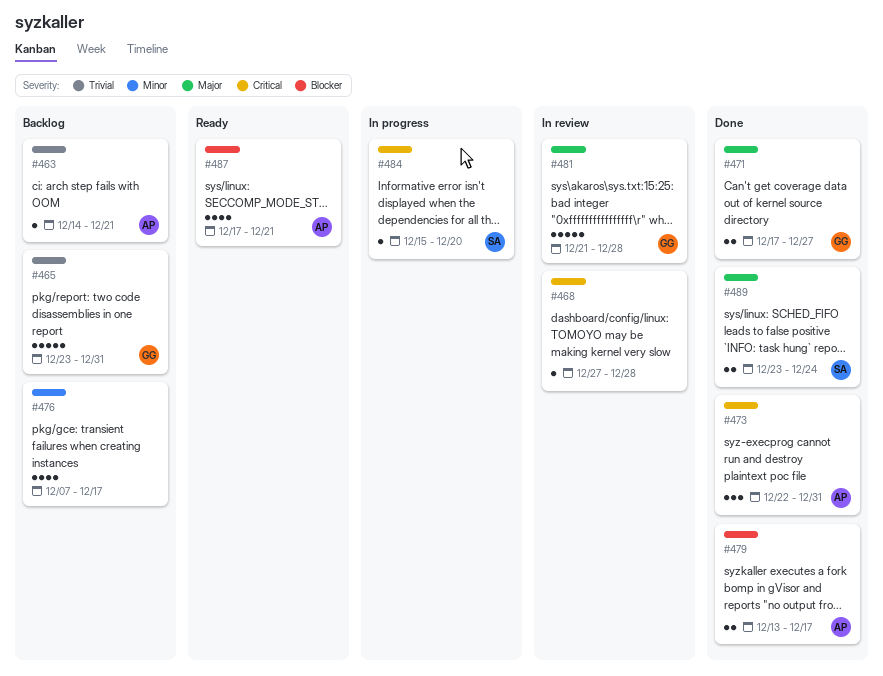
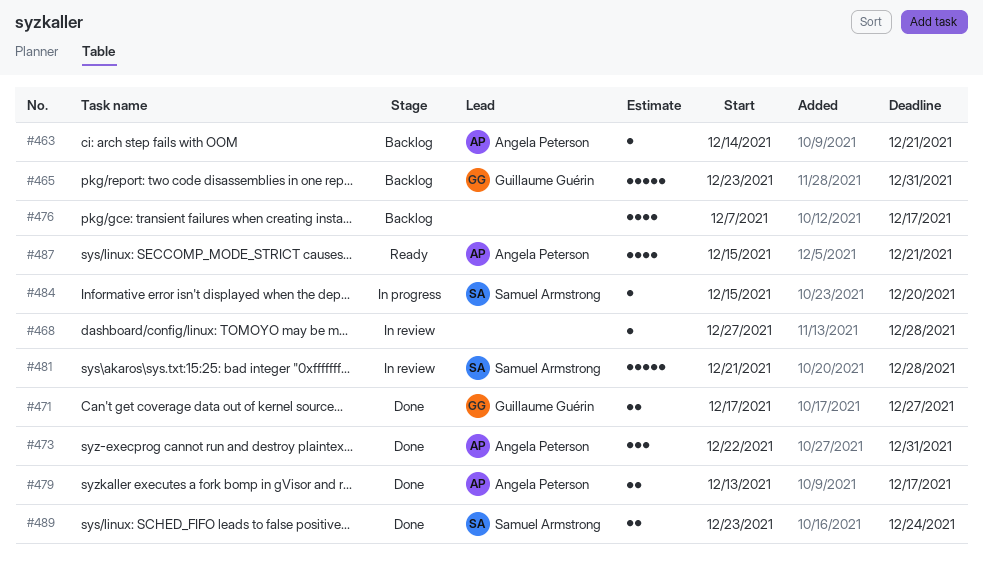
#481, owner: Guillaume Guérin -> Samuel Armstrong
#487, start: Dec 17 -> Dec 15

